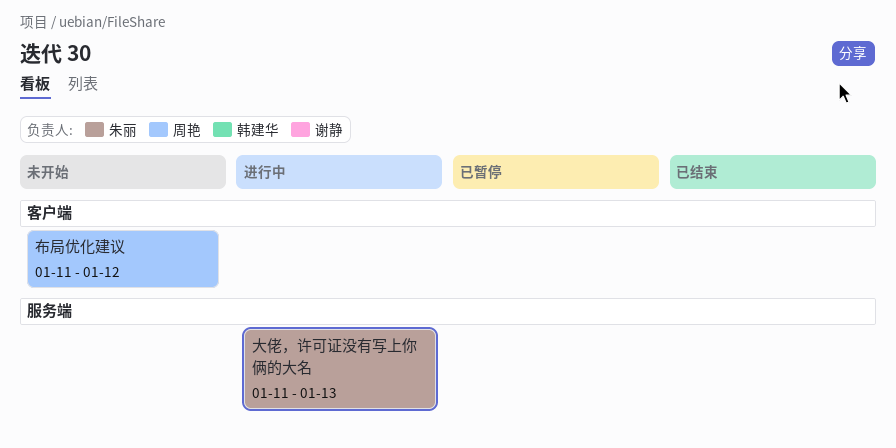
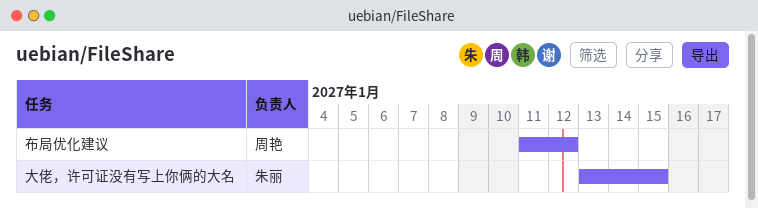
大佬，许可证没有写上你俩的大名, start: Jan 11 -> Jan 13
大佬，许可证没有写上你俩的大名, due: Jan 13 -> Jan 15

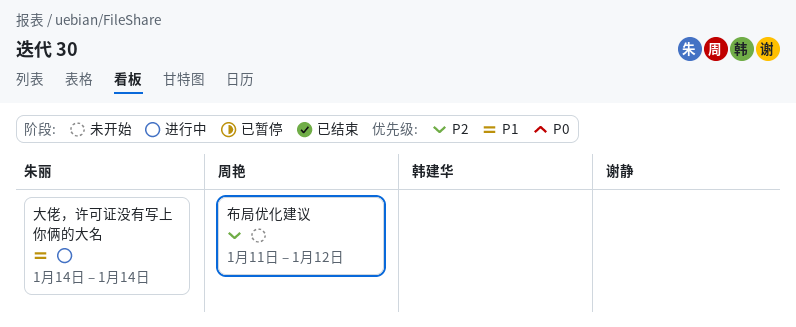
大佬，许可证没有写上你俩的大名, start: Jan 13 -> Jan 14
大佬，许可证没有写上你俩的大名, due: Jan 15 -> Jan 14

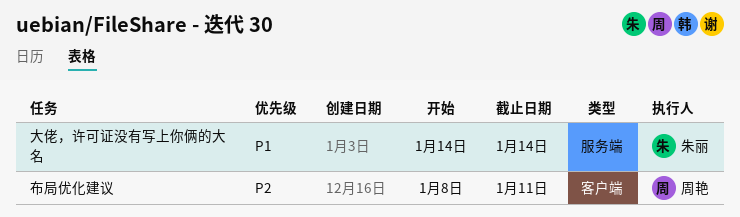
布局优化建议, start: Jan 11 -> Jan 8
布局优化建议, due: Jan 12 -> Jan 11

